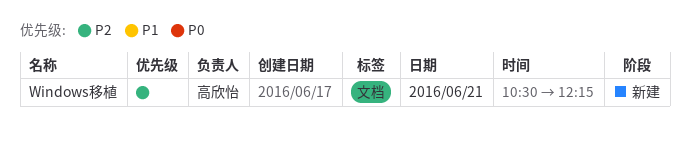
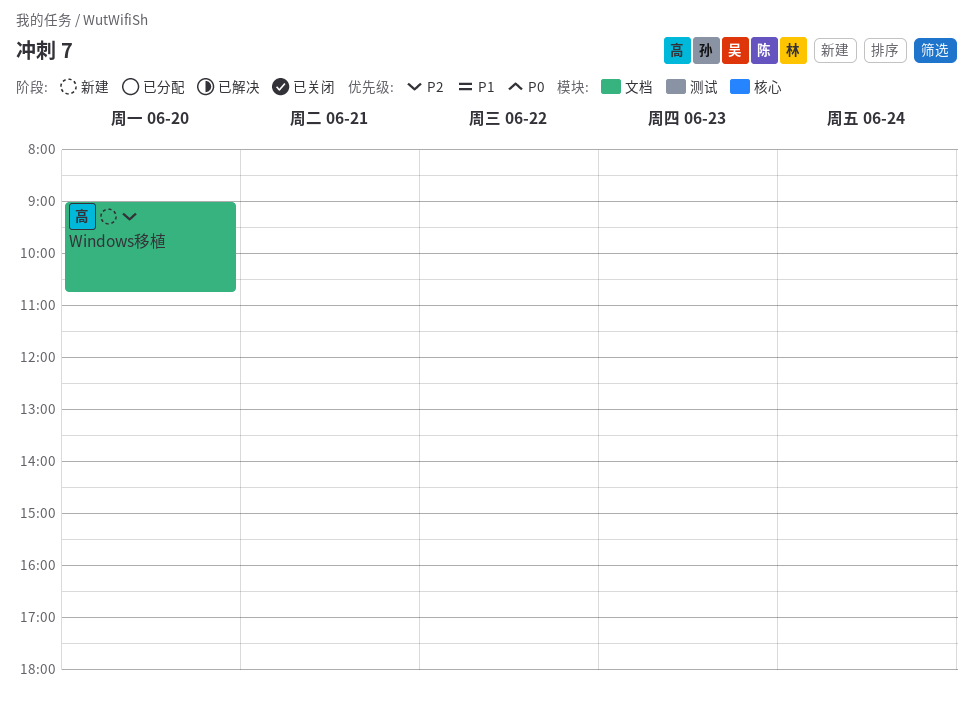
Windows移植, day: Jun 21 -> Jun 20
Windows移植, begins: 10:30 -> 09:00
Windows移植, ends: 12:15 -> 10:45

